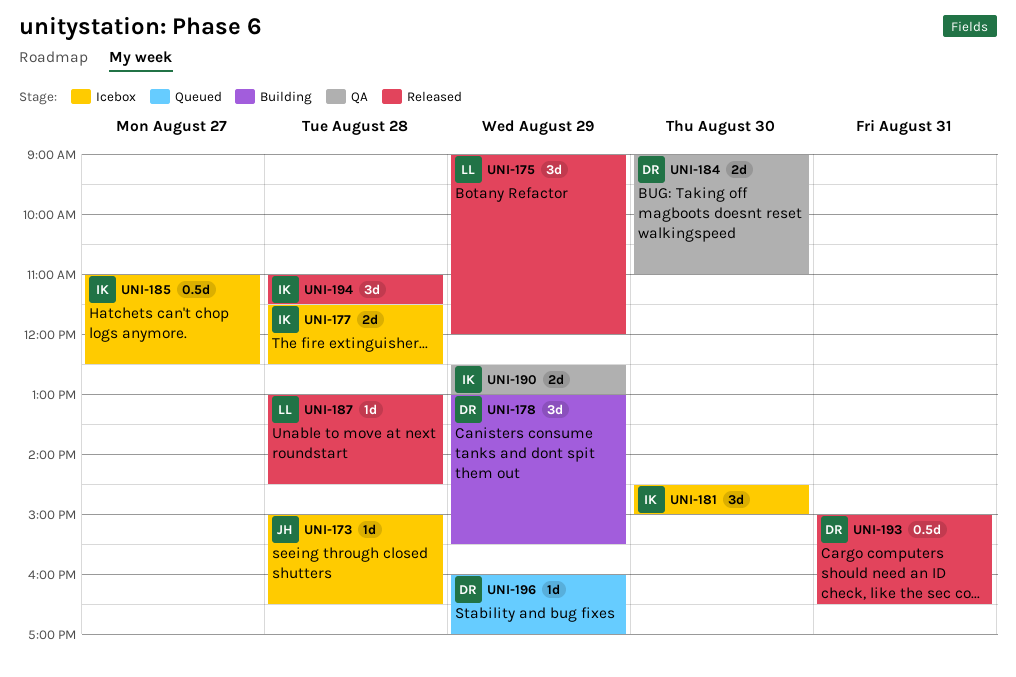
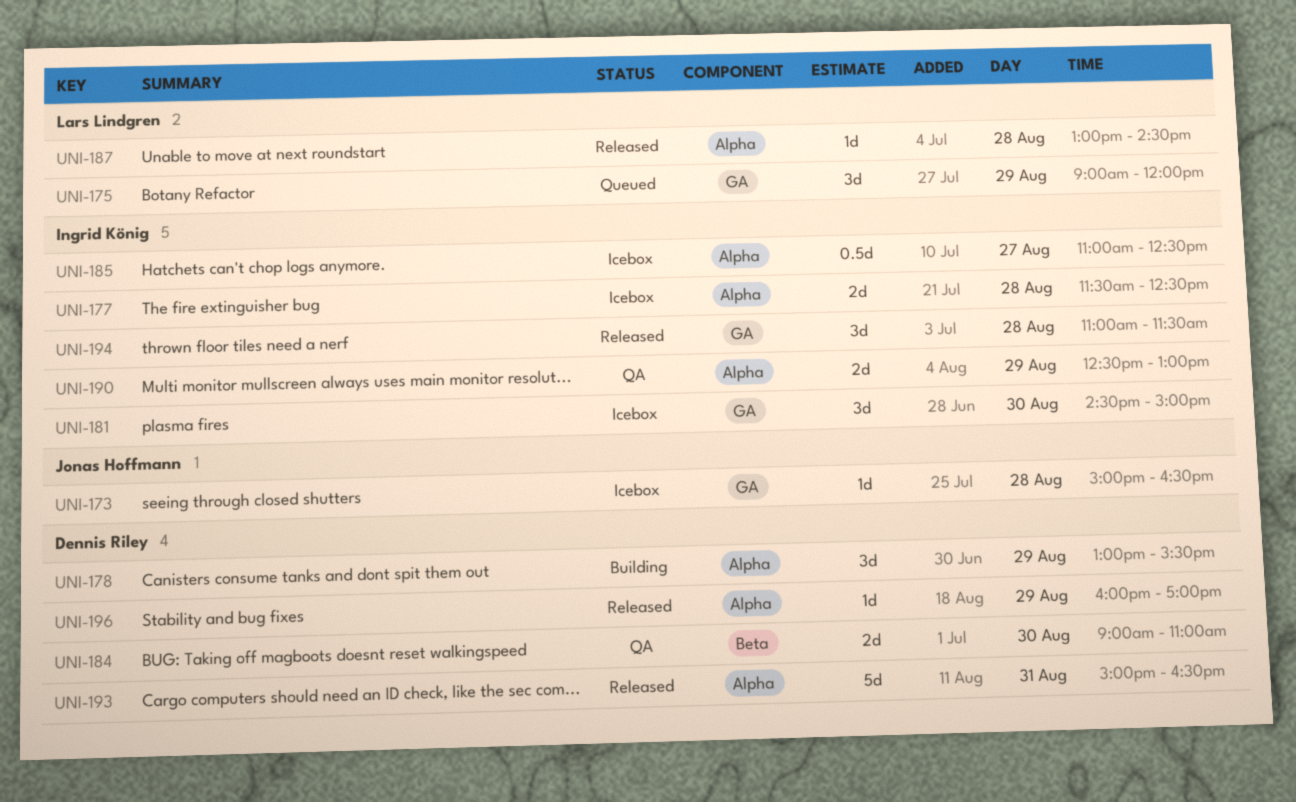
UNI-175, status: Released -> Queued
UNI-193, estimate: 0.5d -> 5d
UNI-196, status: Queued -> Released

